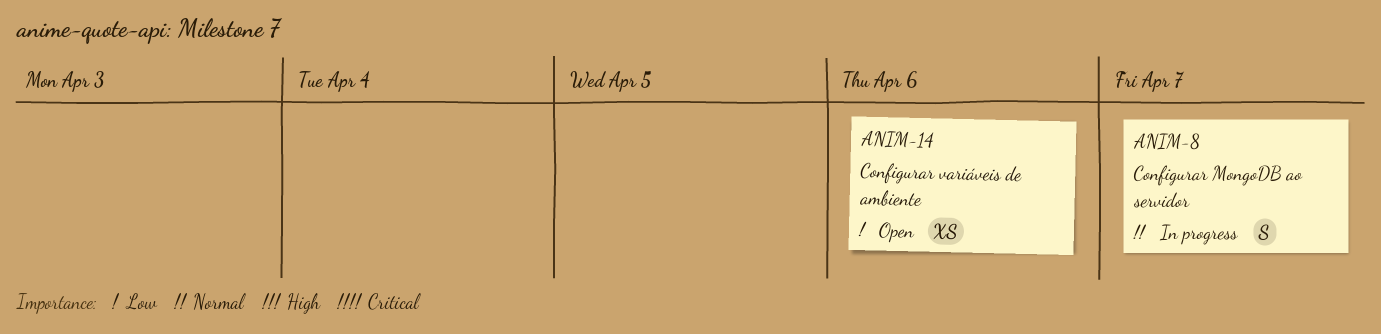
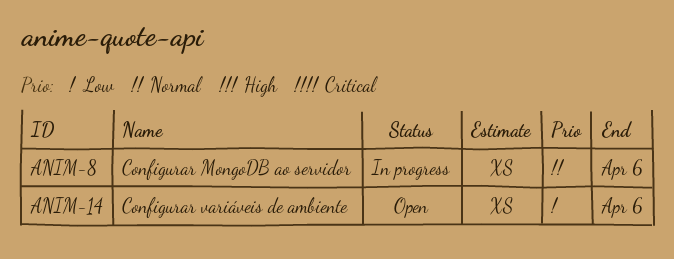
ANIM-8, estimate: S -> XS
ANIM-8, due: Apr 7 -> Apr 6

